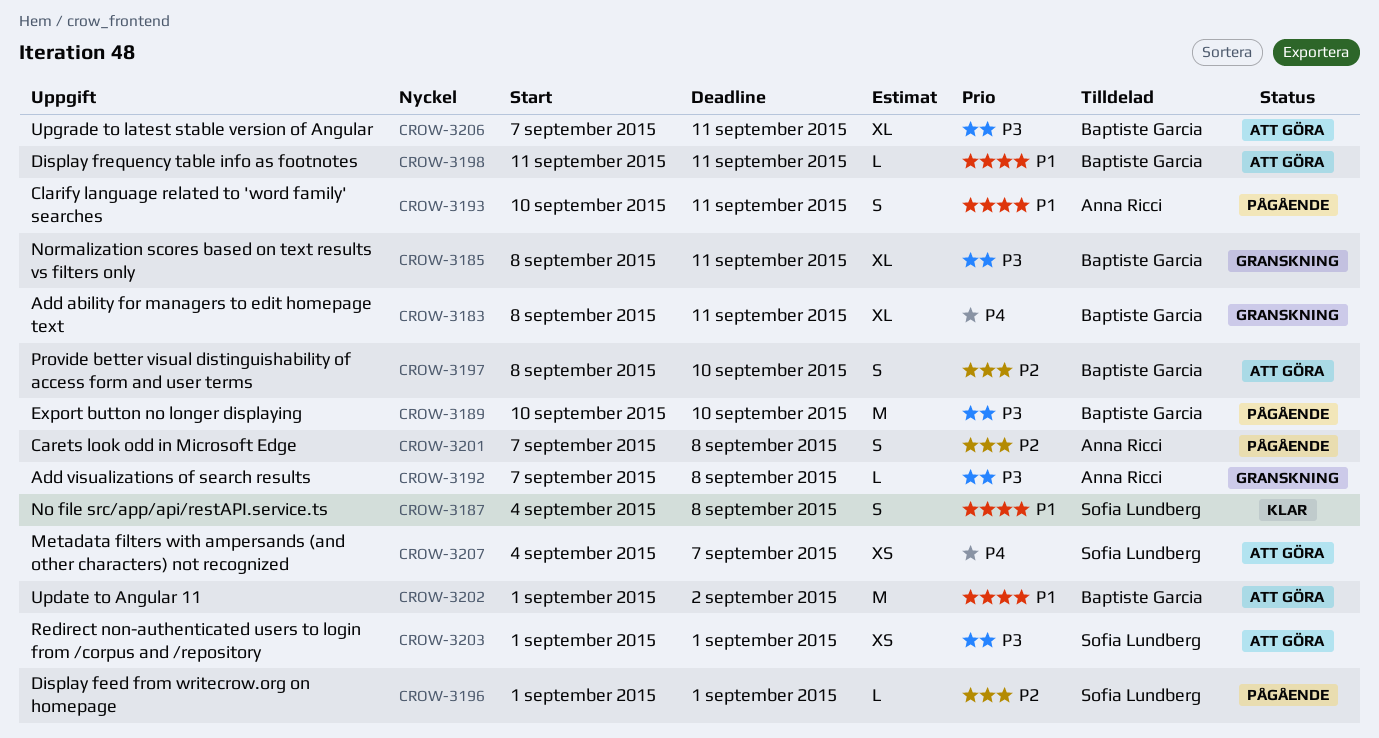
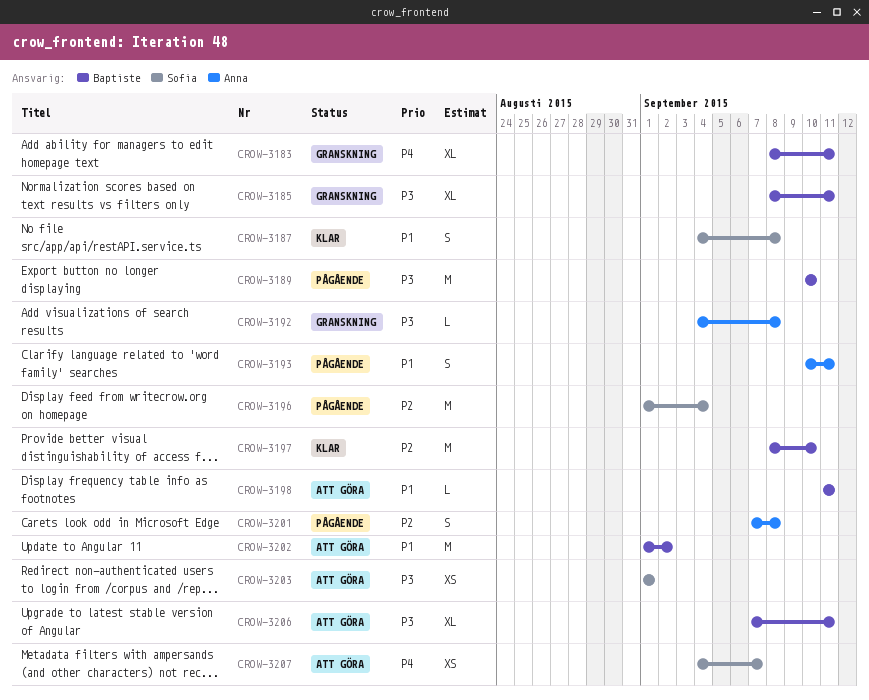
CROW-3192, start: Sep 7 -> Sep 4
CROW-3196, estimate: L -> M
CROW-3196, due: Sep 1 -> Sep 4
CROW-3197, status: Att göra -> Klar
CROW-3197, estimate: S -> M

